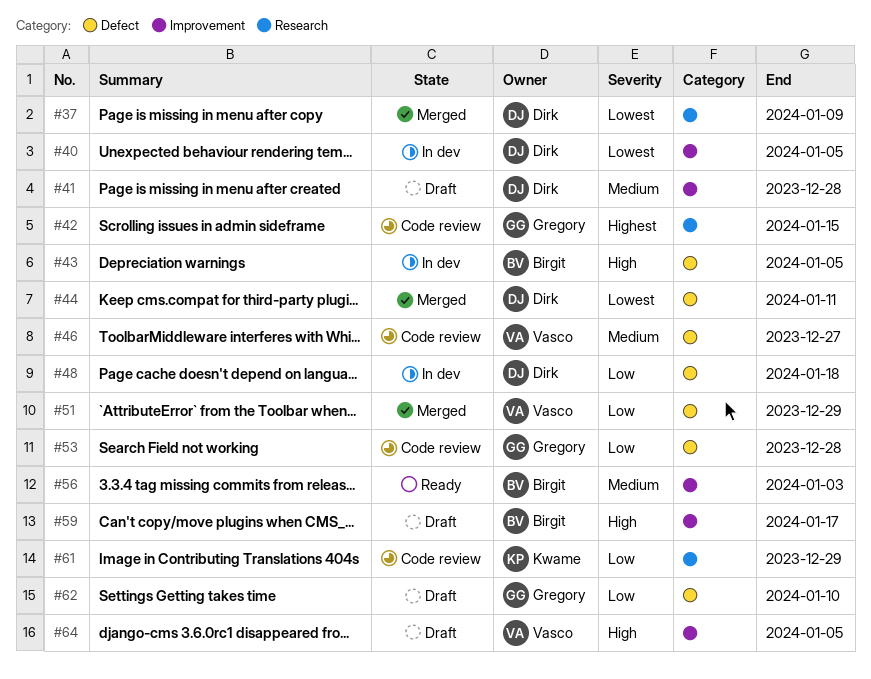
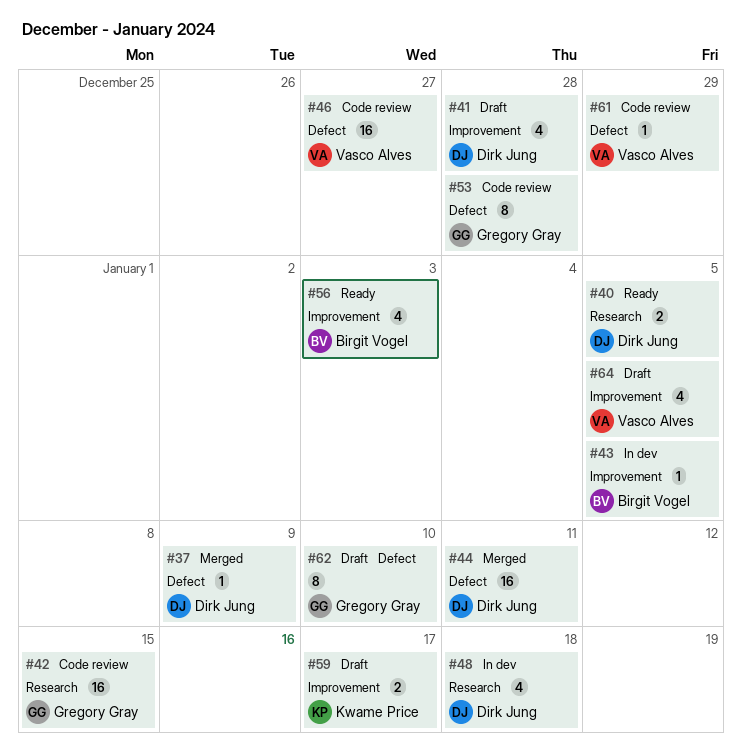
#37, label: Research -> Defect
#40, status: In dev -> Ready
#40, label: Improvement -> Research
#43, label: Defect -> Improvement
#48, label: Defect -> Research
#51: present -> none
#59, owner: Birgit Vogel -> Kwame Price
#61, owner: Kwame Price -> Vasco Alves
#61, label: Research -> Defect

